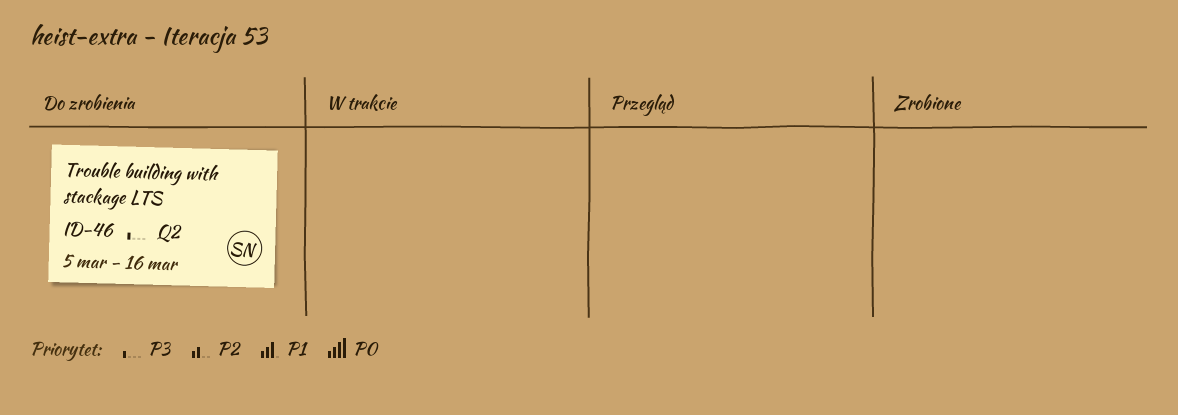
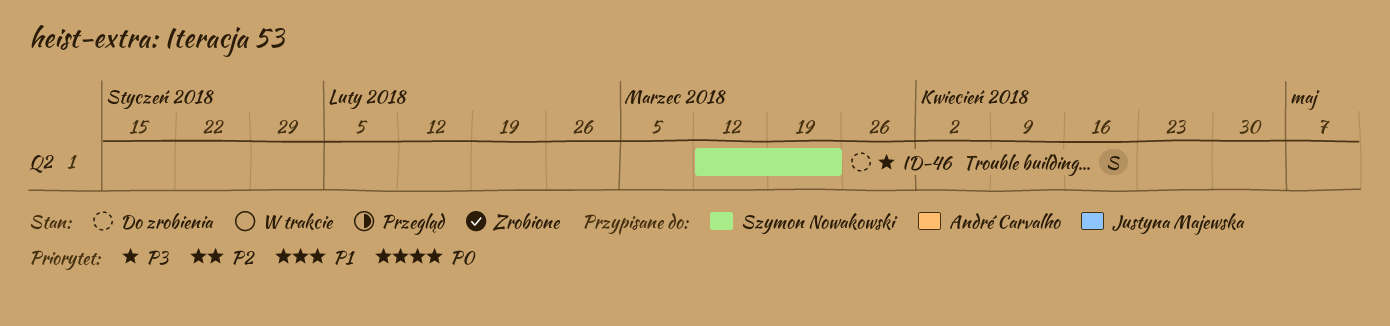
ID-46, start: Mar 5 -> Mar 12
ID-46, due: Mar 16 -> Mar 23

